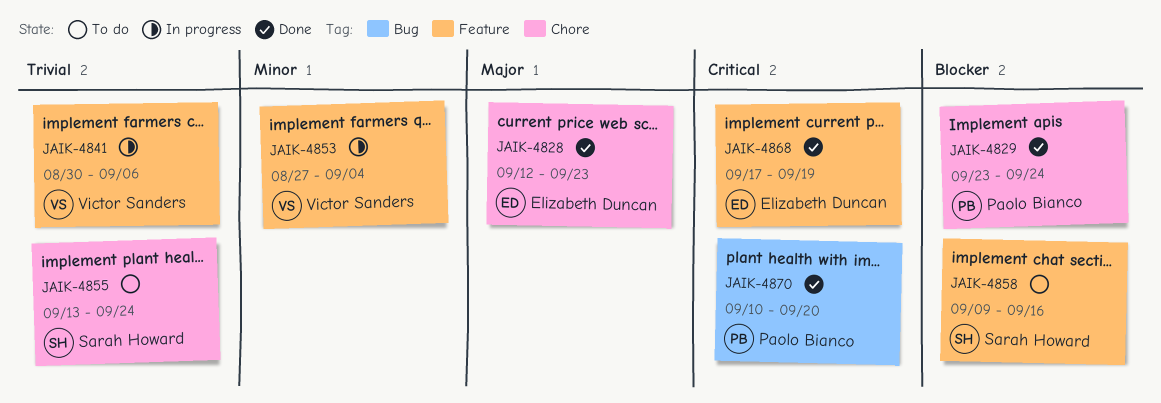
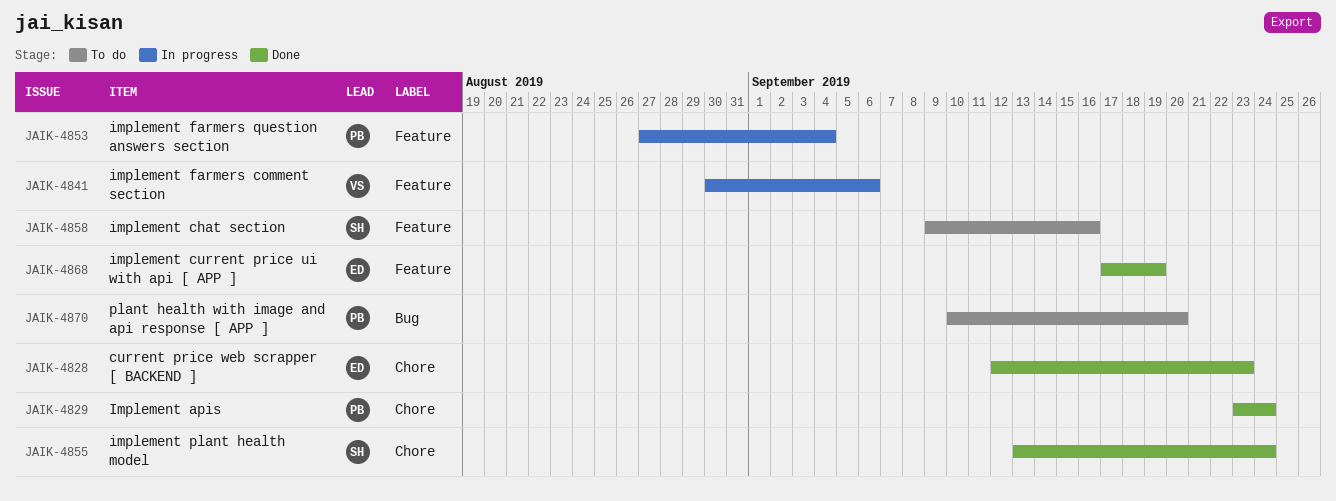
JAIK-4853, owner: Victor Sanders -> Paolo Bianco
JAIK-4855, status: To do -> Done
JAIK-4870, status: Done -> To do

